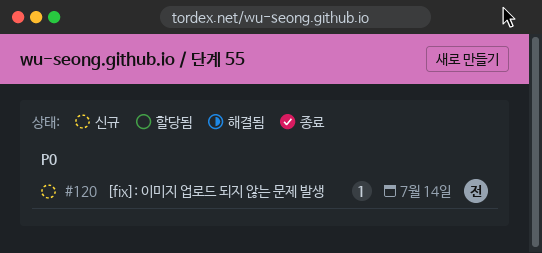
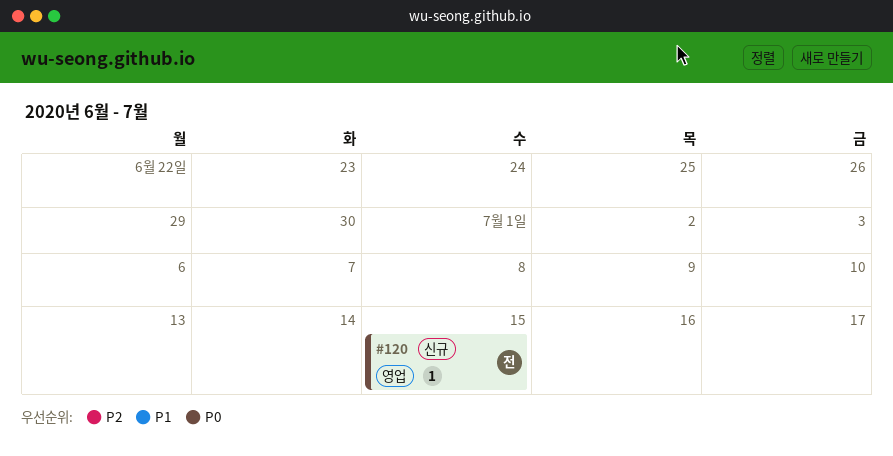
#120, due: Jul 14 -> Jul 15

